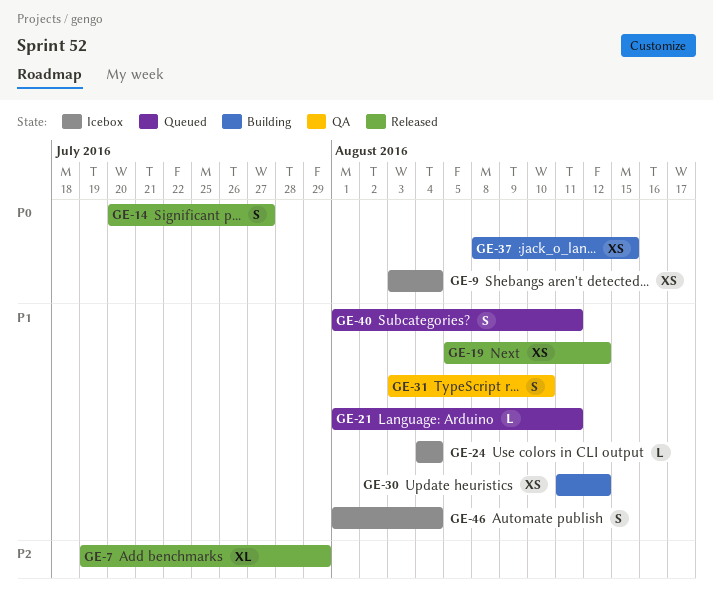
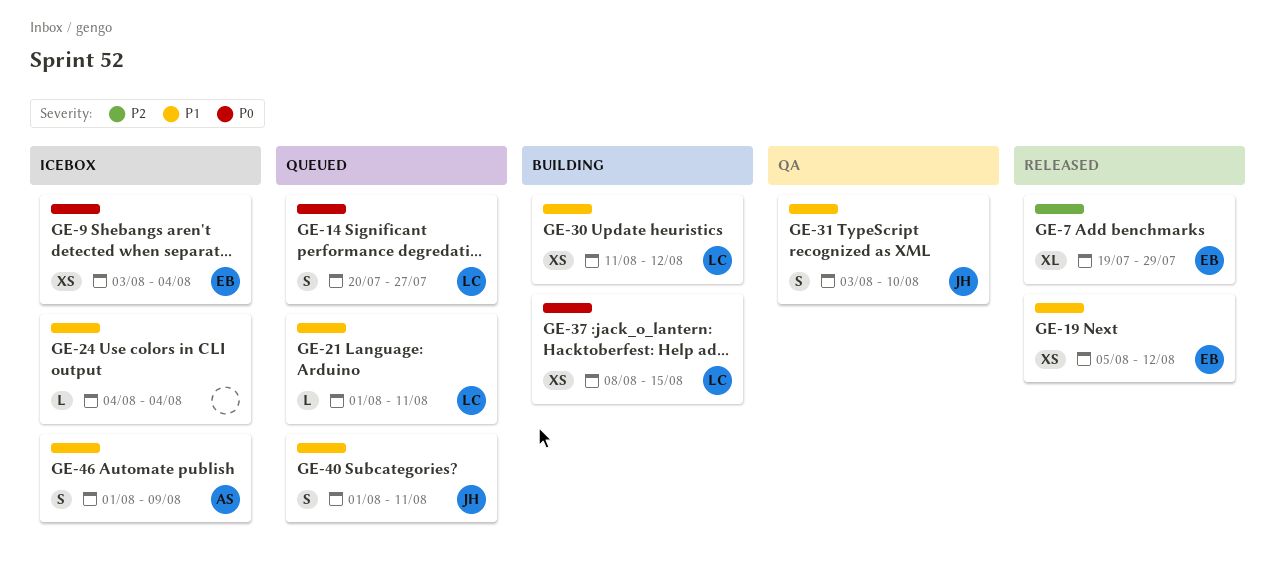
GE-14, status: Released -> Queued
GE-46, due: Aug 4 -> Aug 9

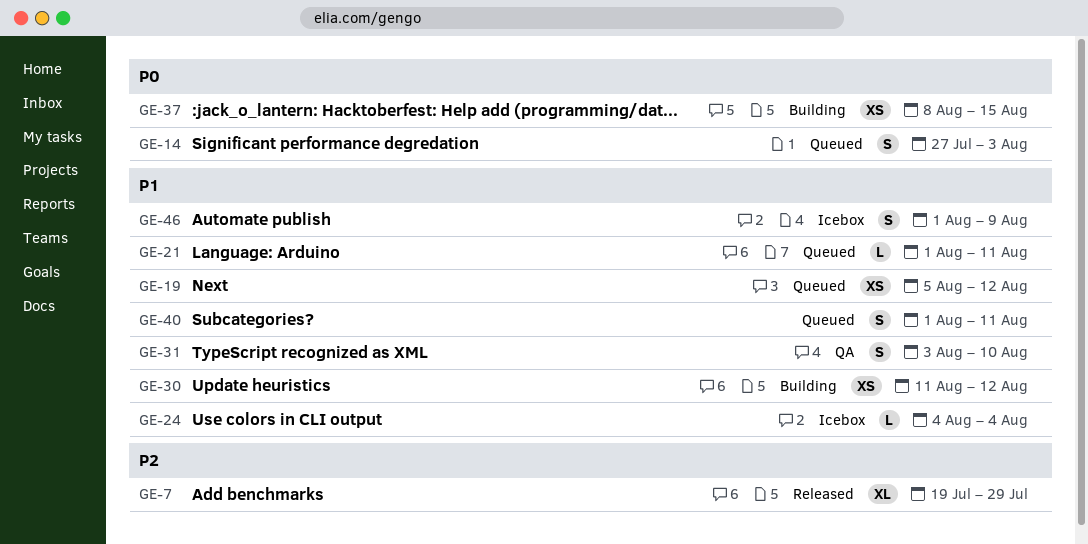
GE-9: present -> none
GE-14, start: Jul 20 -> Jul 27
GE-14, due: Jul 27 -> Aug 3
GE-19, status: Released -> Queued

